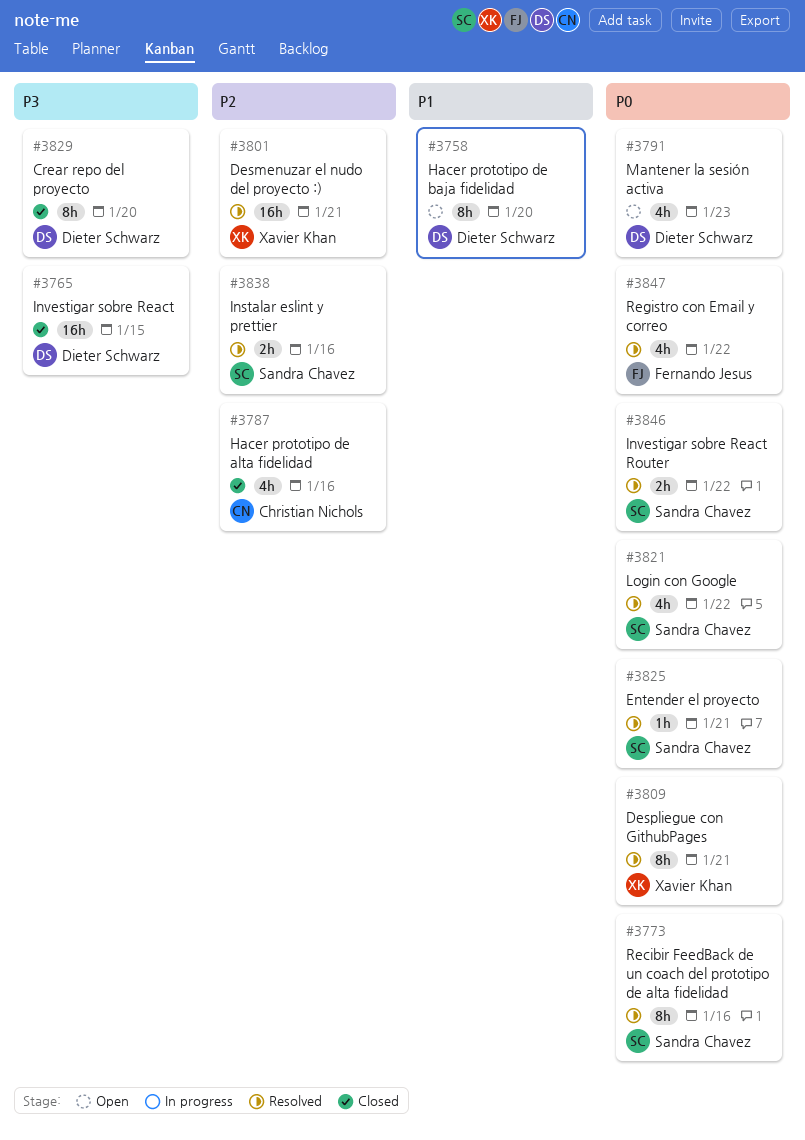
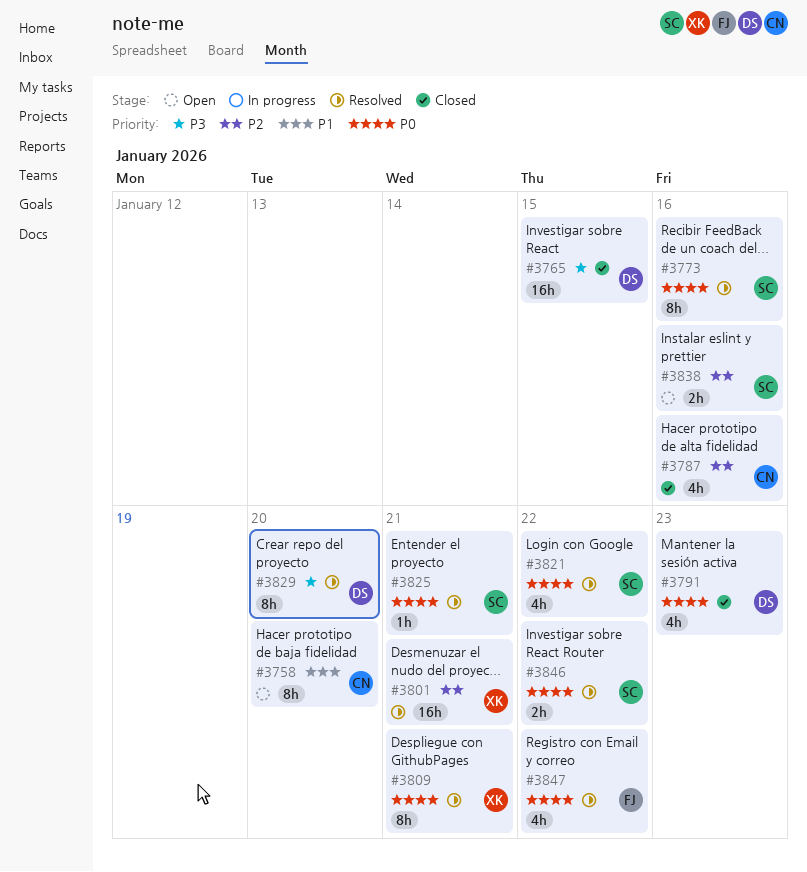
#3758, owner: Dieter Schwarz -> Christian Nichols
#3791, status: Open -> Closed
#3829, status: Closed -> Resolved
#3838, status: Resolved -> Open

